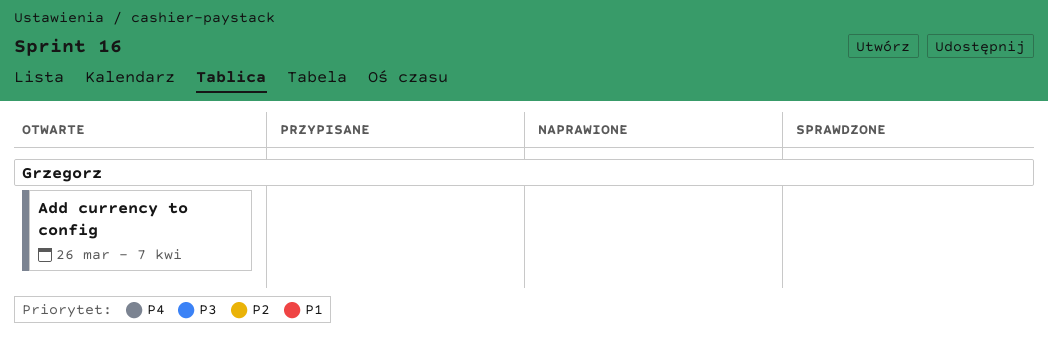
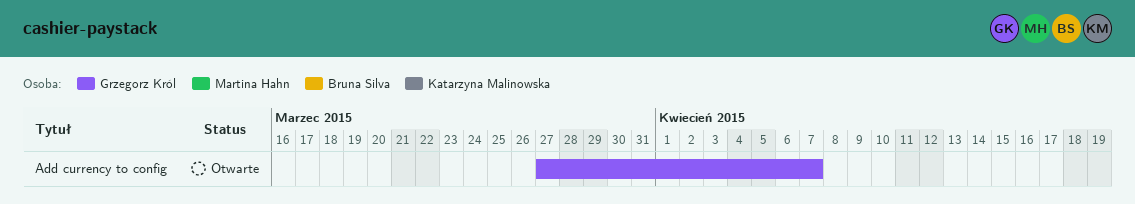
Add currency to config, start: Mar 26 -> Mar 27

